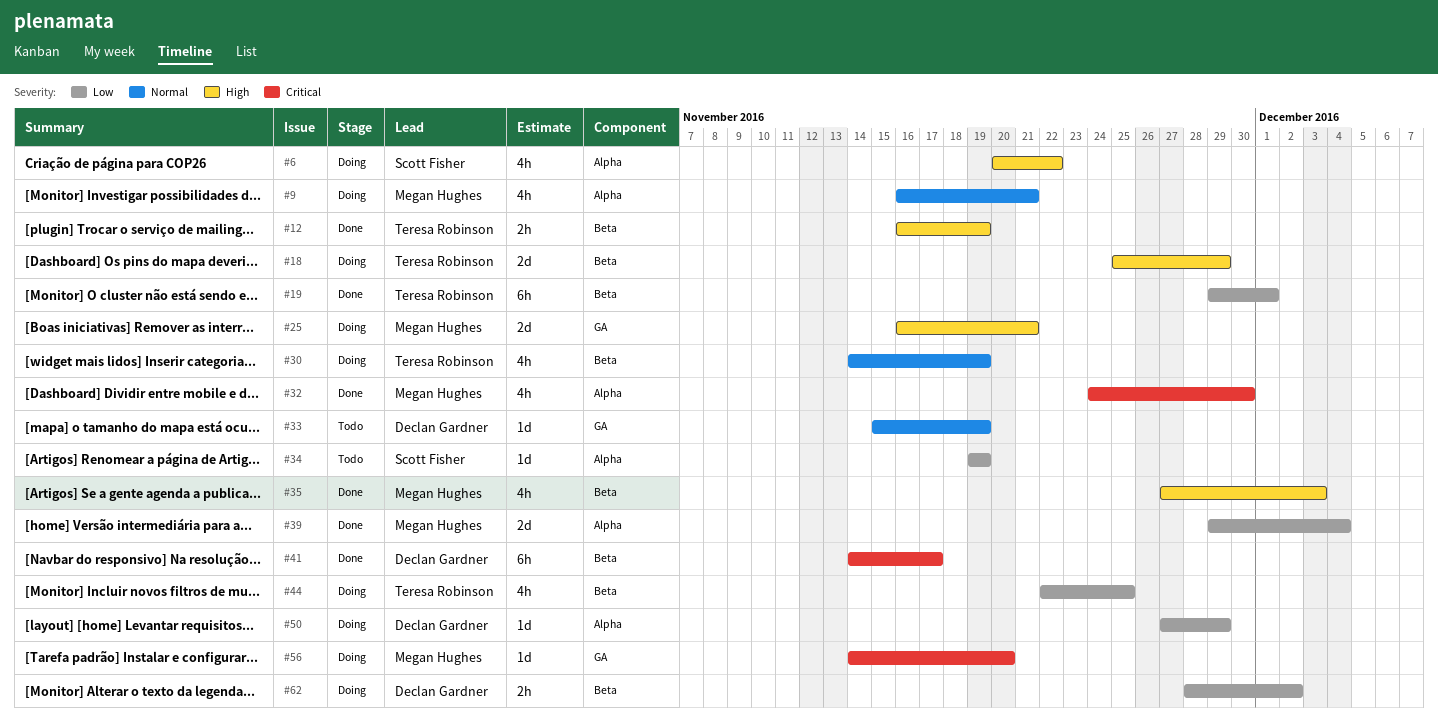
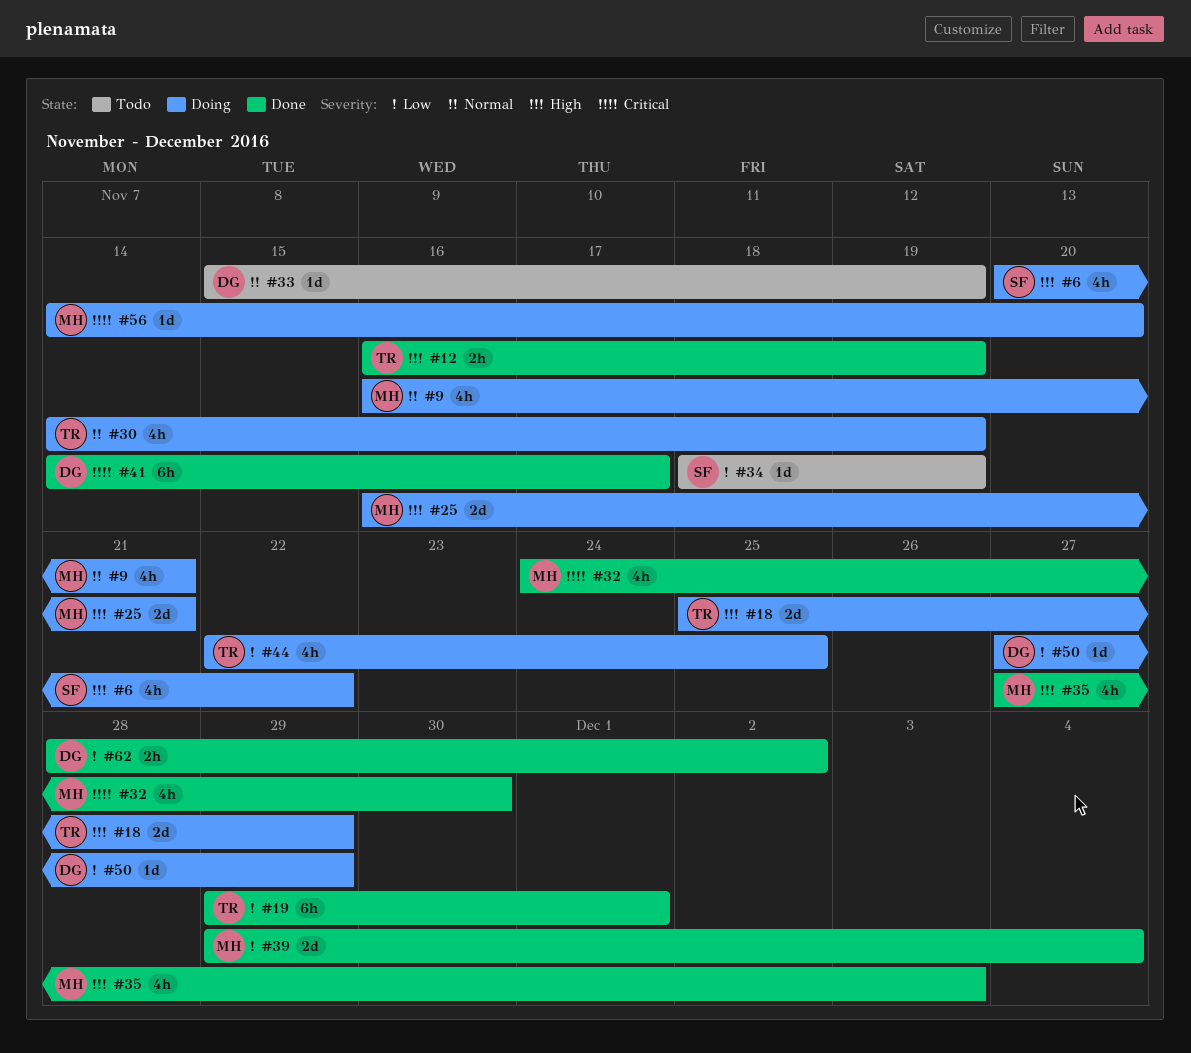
#34, start: Nov 19 -> Nov 18
#62, status: Doing -> Done

